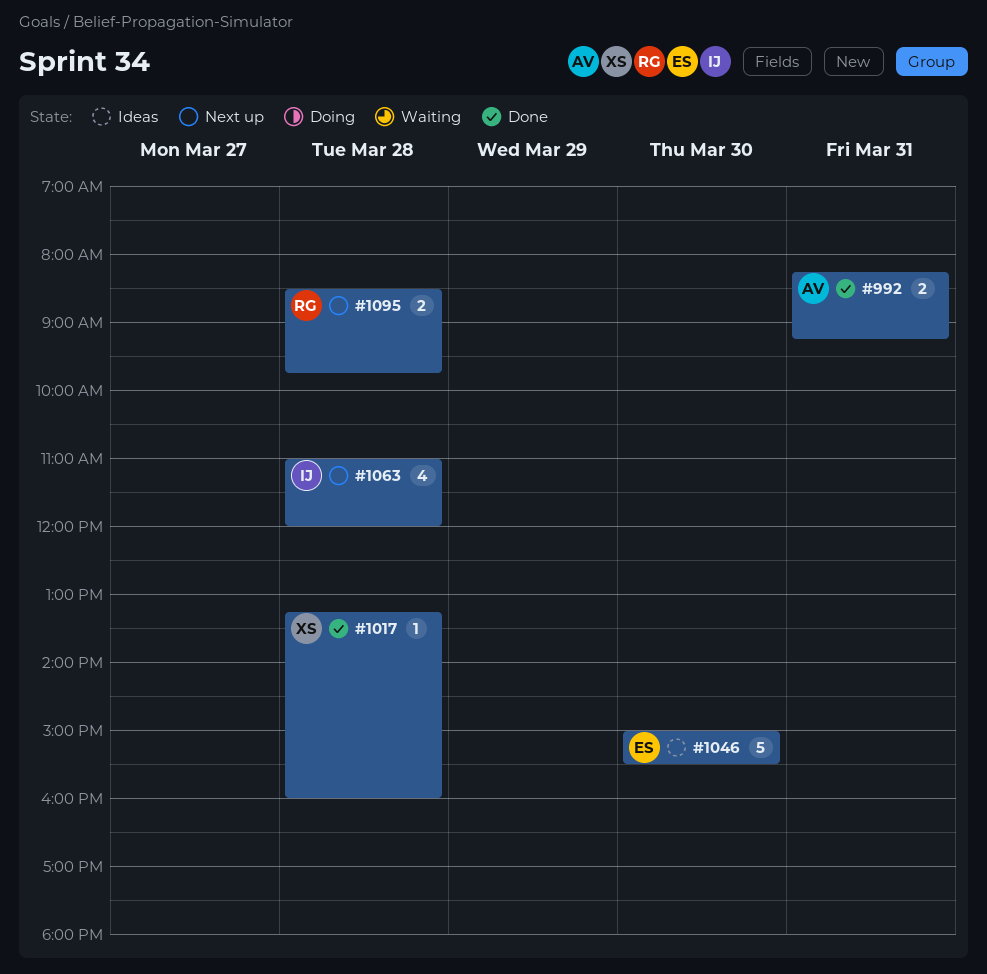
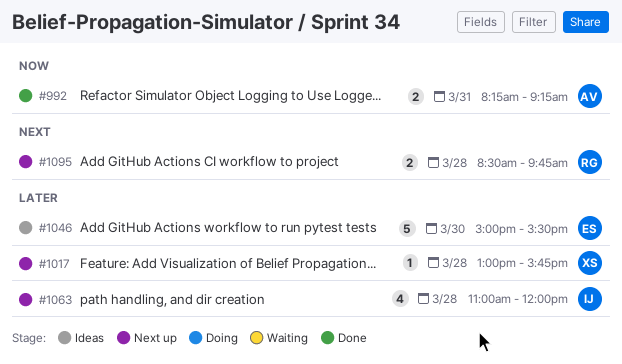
#1017, status: Done -> Next up
#1017, begins: 13:15 -> 13:00
#1017, ends: 16:00 -> 15:45

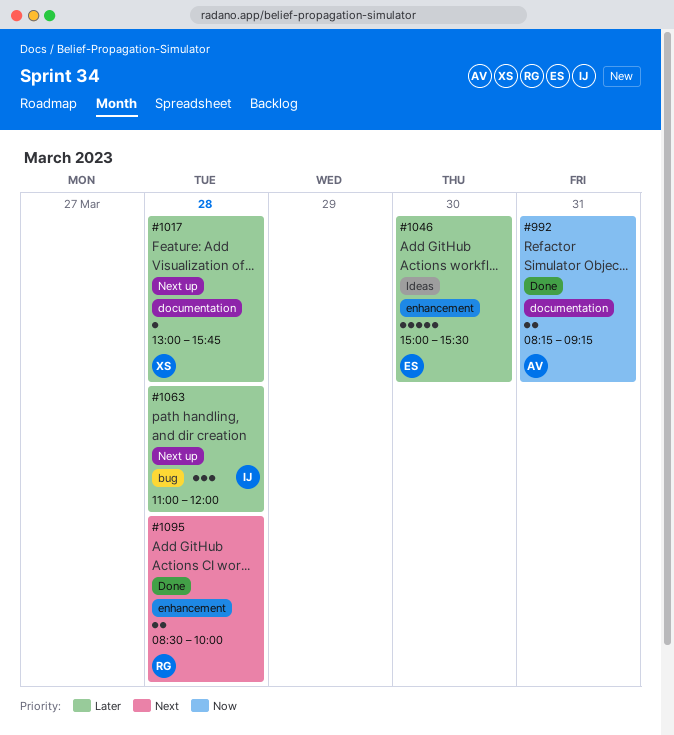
#1063, estimate: 4 -> 3
#1095, status: Next up -> Done
#1095, ends: 09:45 -> 10:00

